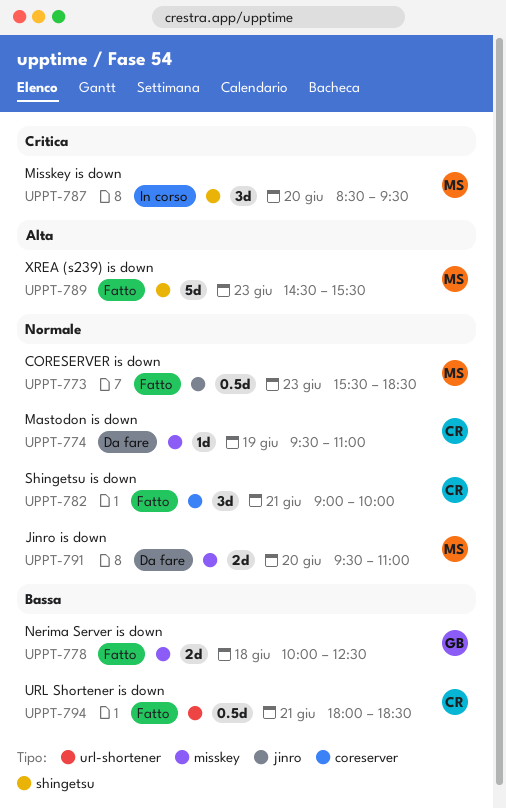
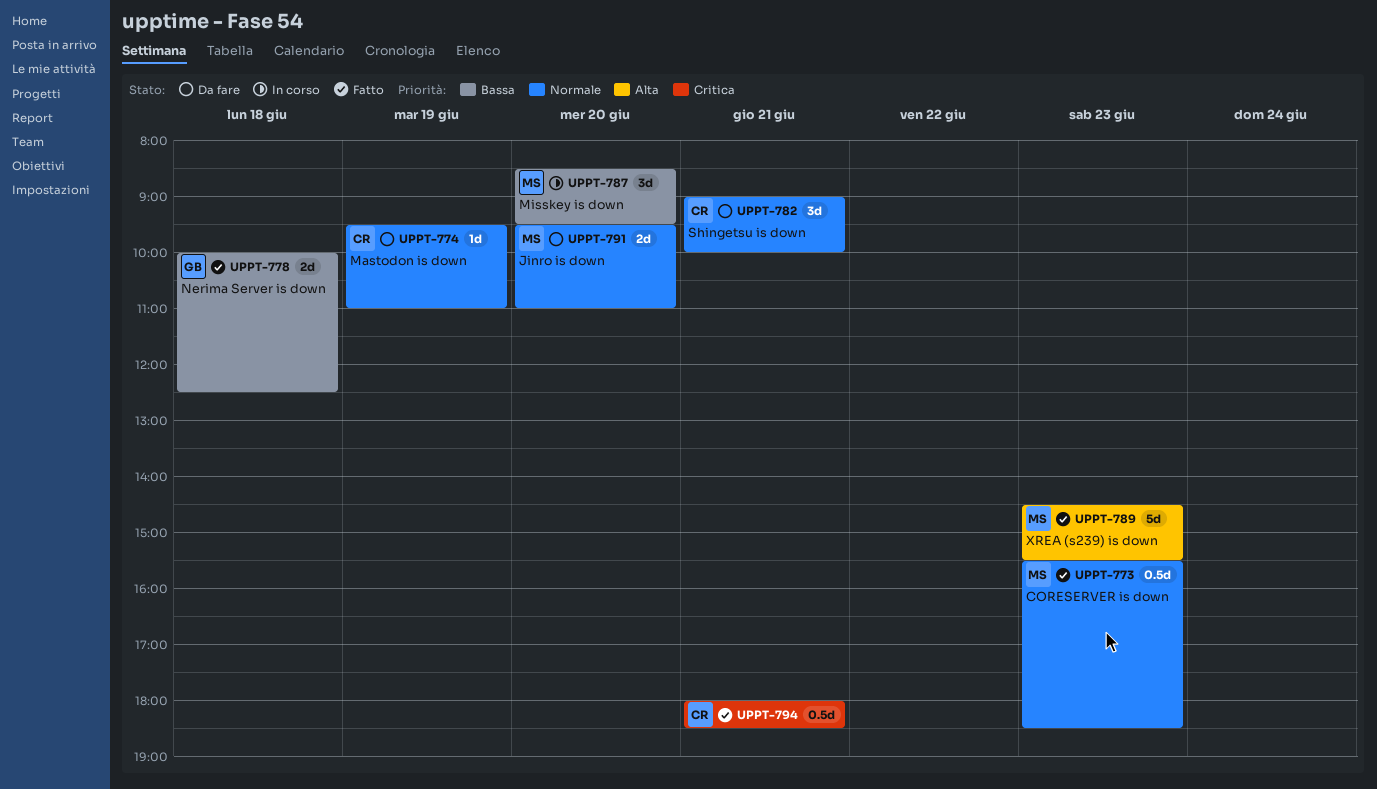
UPPT-782, status: Fatto -> Da fare
UPPT-787, priority: Critica -> Bassa
UPPT-794, priority: Bassa -> Critica

